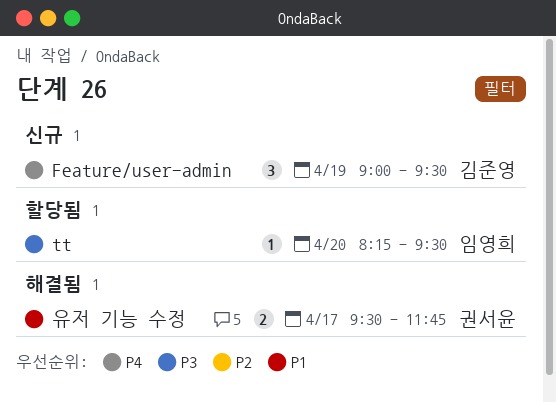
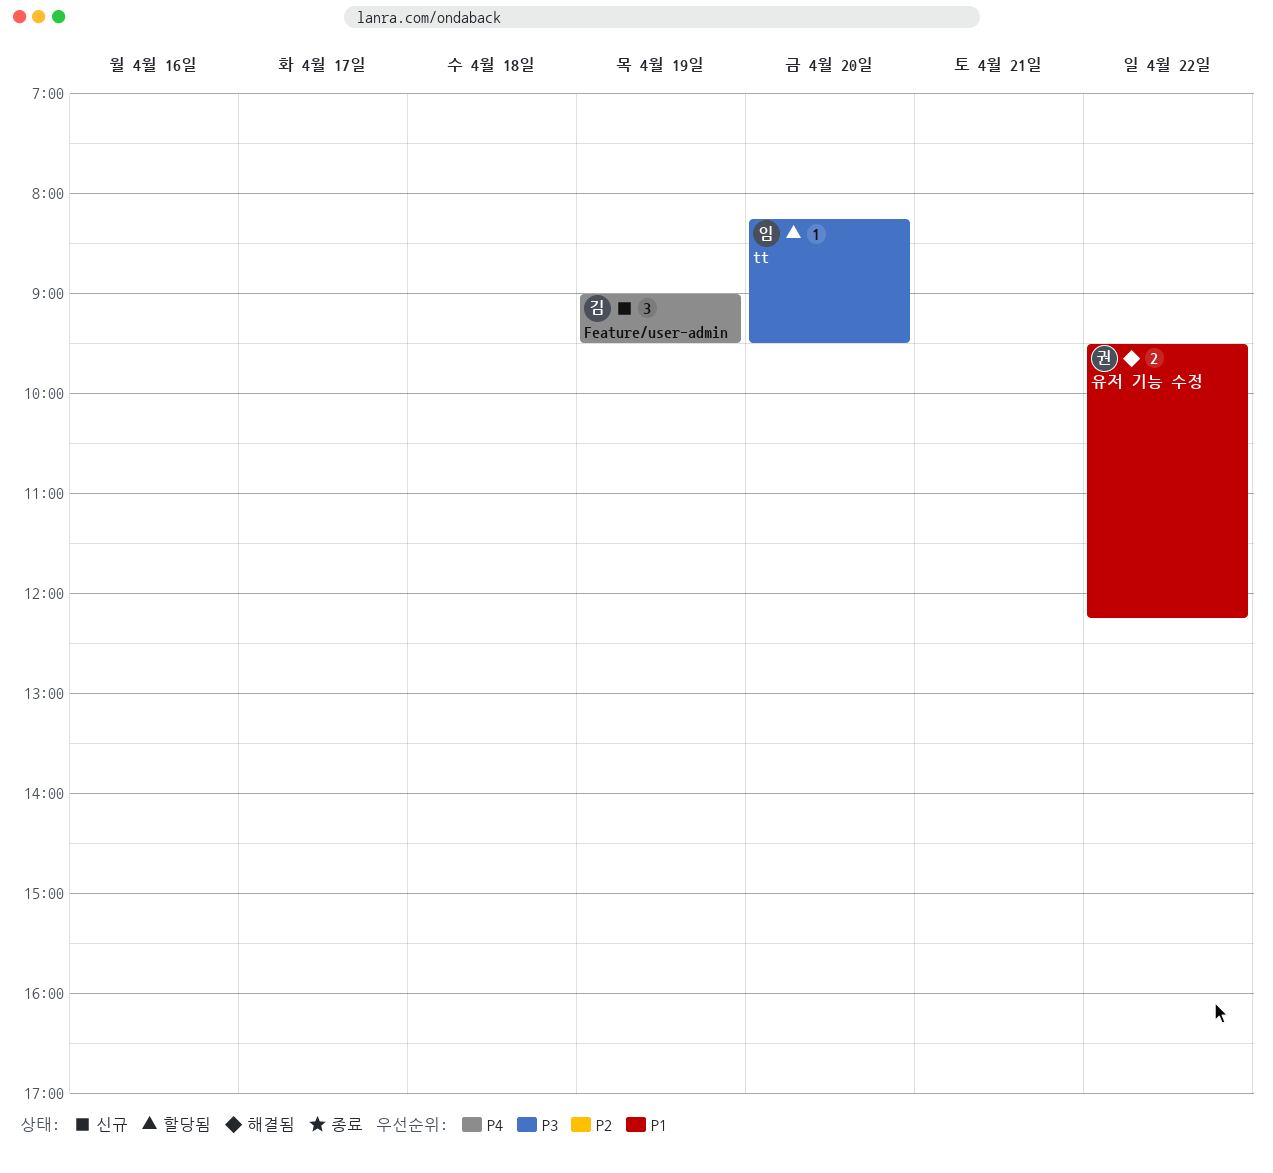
유저 기능 수정, day: Apr 17 -> Apr 22
유저 기능 수정, ends: 11:45 -> 12:15

